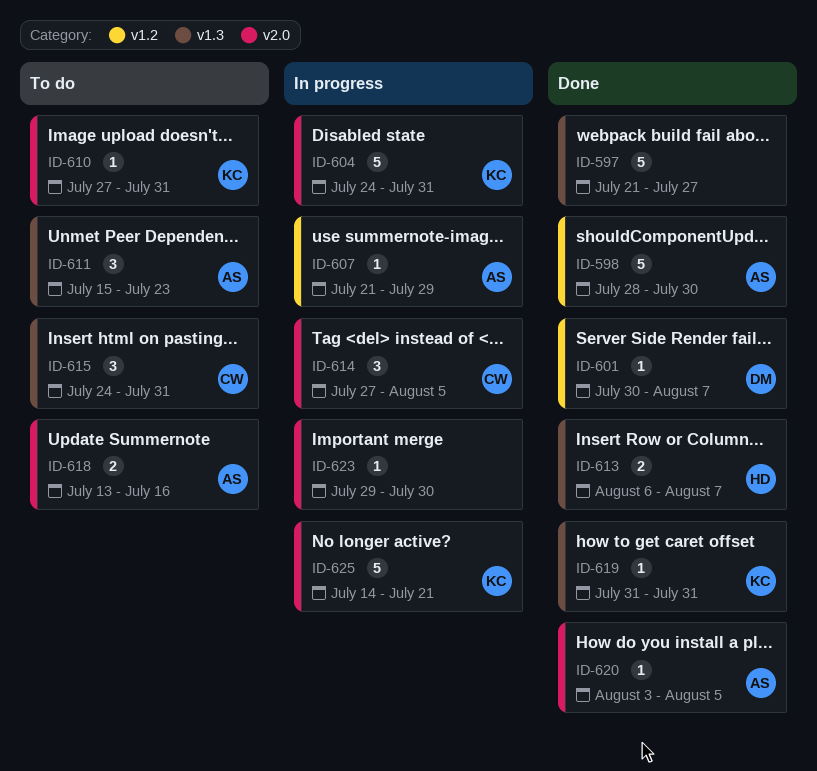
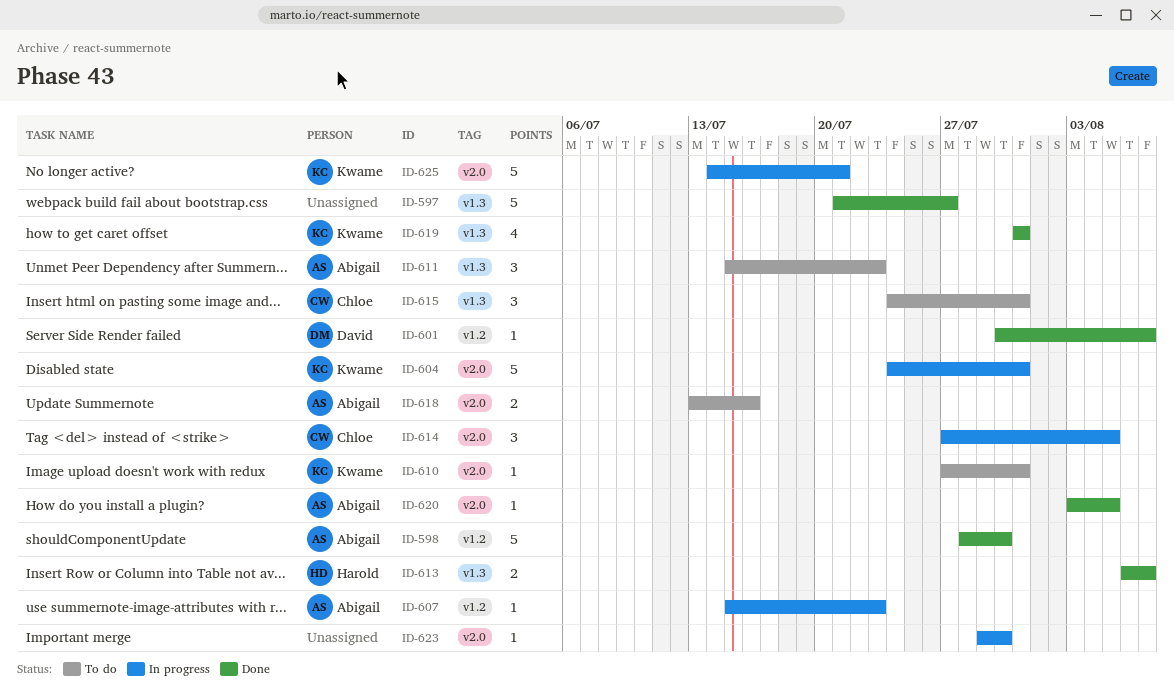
ID-607, start: Jul 21 -> Jul 15
ID-607, due: Jul 29 -> Jul 23
ID-619, estimate: 1 -> 4

